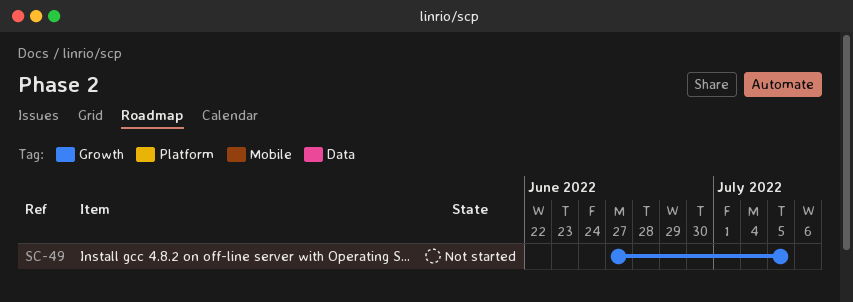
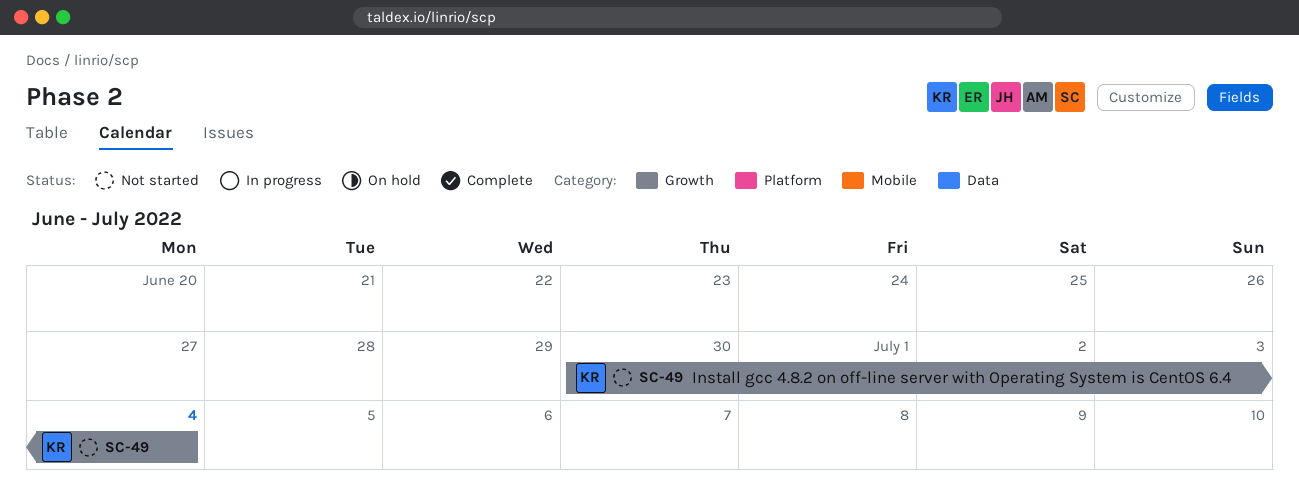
SC-49, start: Jun 27 -> Jun 30
SC-49, due: Jul 5 -> Jul 4

